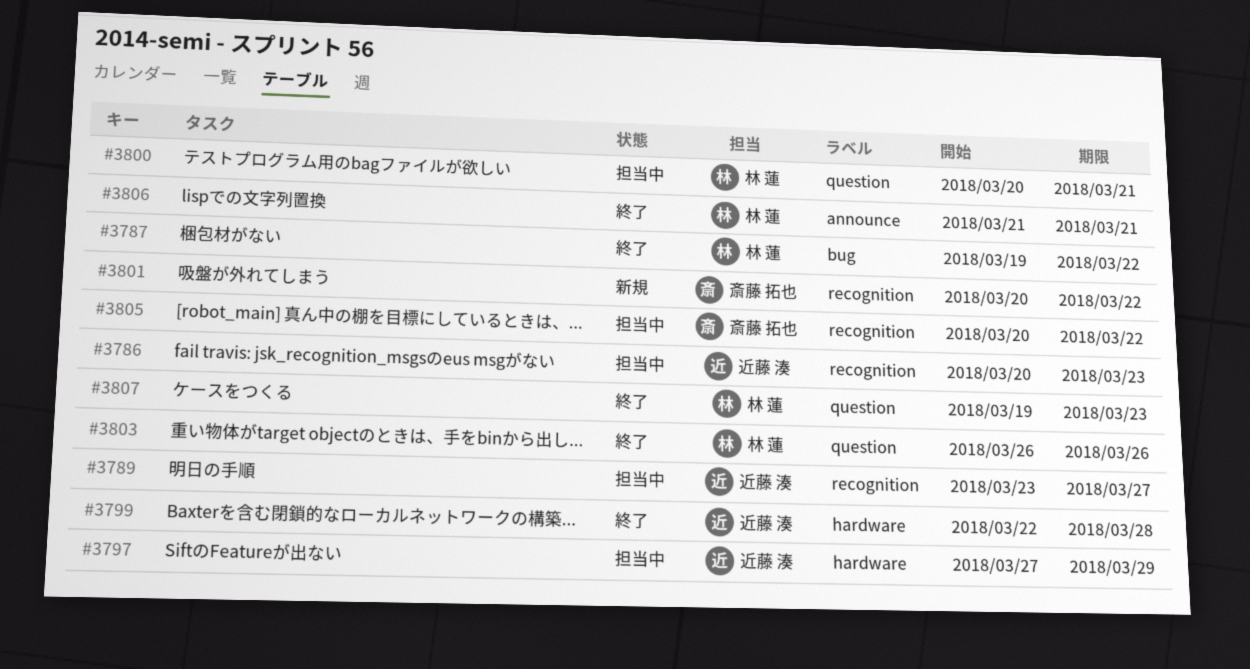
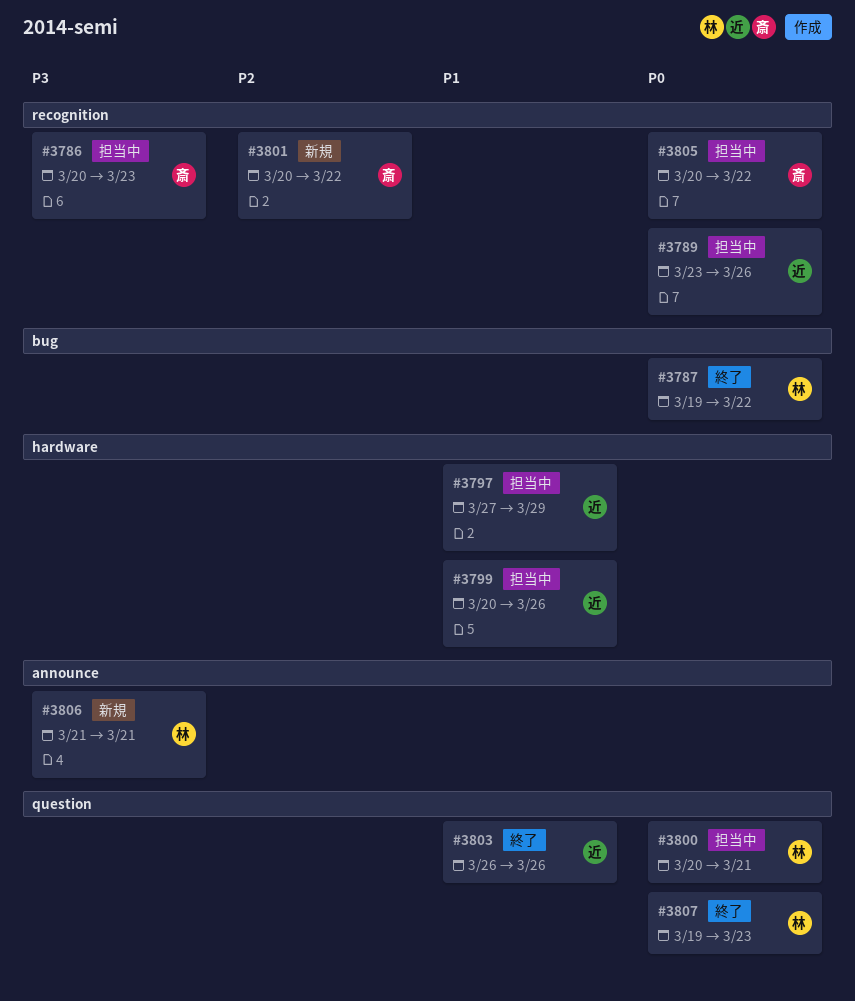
#3786, owner: 近藤 湊 -> 斎藤 拓也
#3789, due: Mar 27 -> Mar 26
#3799, status: 終了 -> 担当中
#3799, start: Mar 22 -> Mar 20
#3799, due: Mar 28 -> Mar 26
#3803, owner: 林 蓮 -> 近藤 湊
#3806, status: 終了 -> 新規

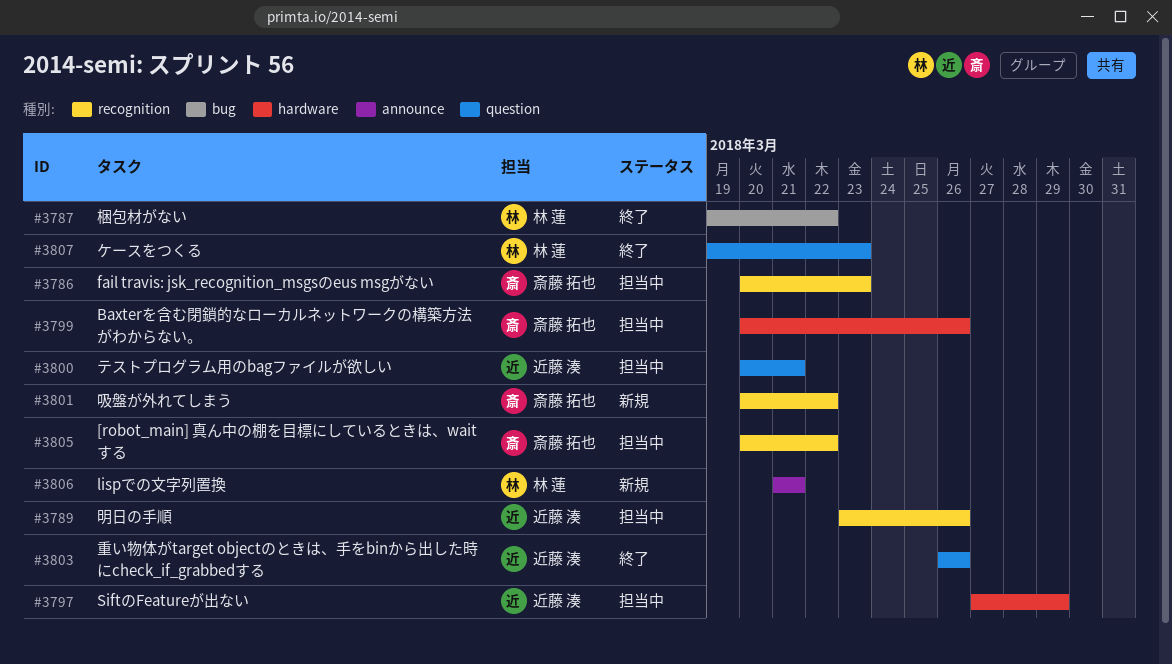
#3799, owner: 近藤 湊 -> 斎藤 拓也
#3800, owner: 林 蓮 -> 近藤 湊

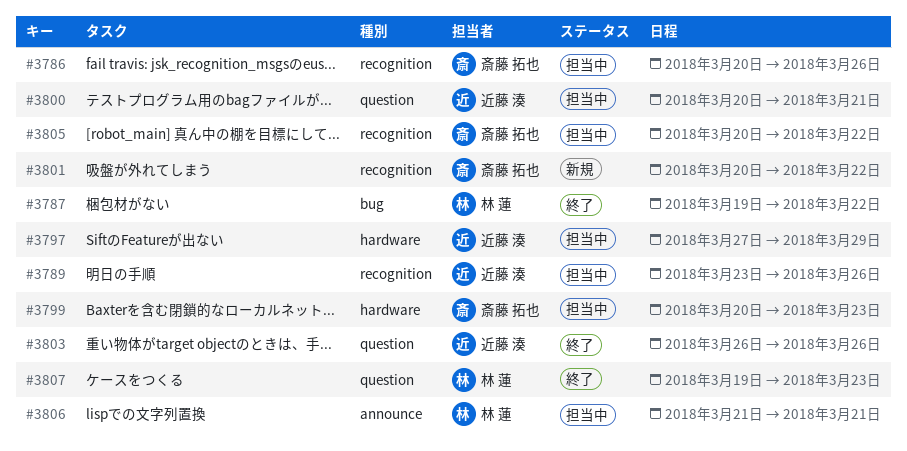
#3786, due: Mar 23 -> Mar 26
#3799, due: Mar 26 -> Mar 23
#3806, status: 新規 -> 担当中

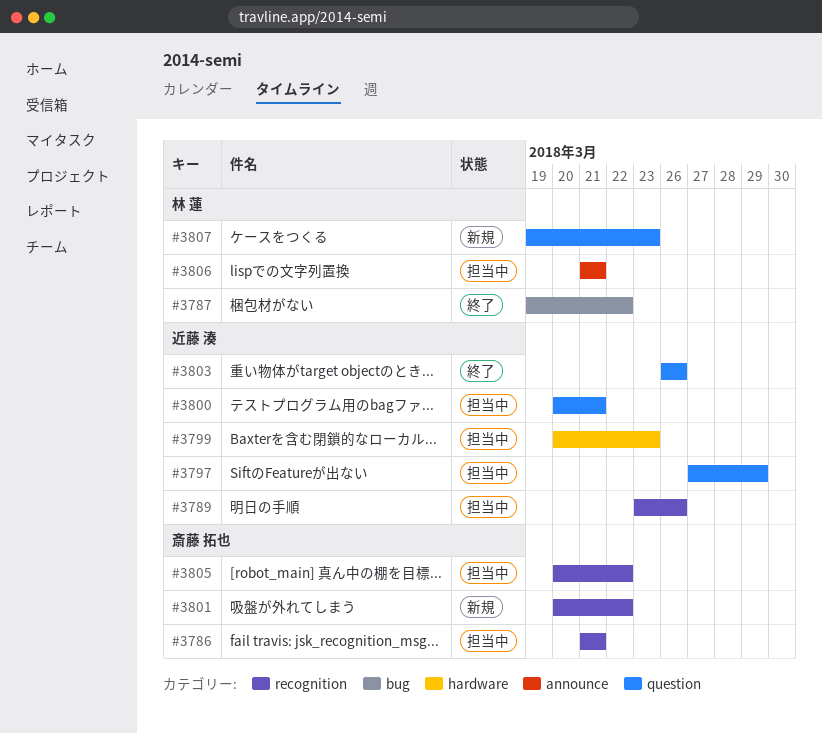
#3786, start: Mar 20 -> Mar 21
#3786, due: Mar 26 -> Mar 21
#3797, label: hardware -> question
#3799, owner: 斎藤 拓也 -> 近藤 湊
#3807, status: 終了 -> 新規

